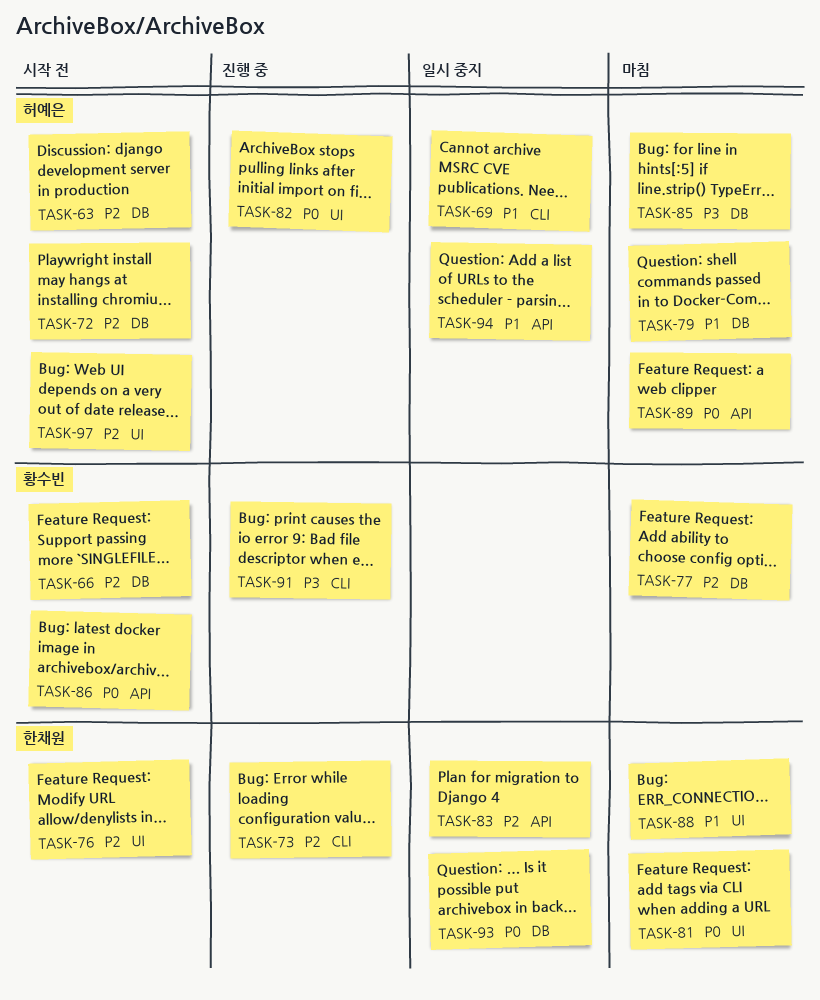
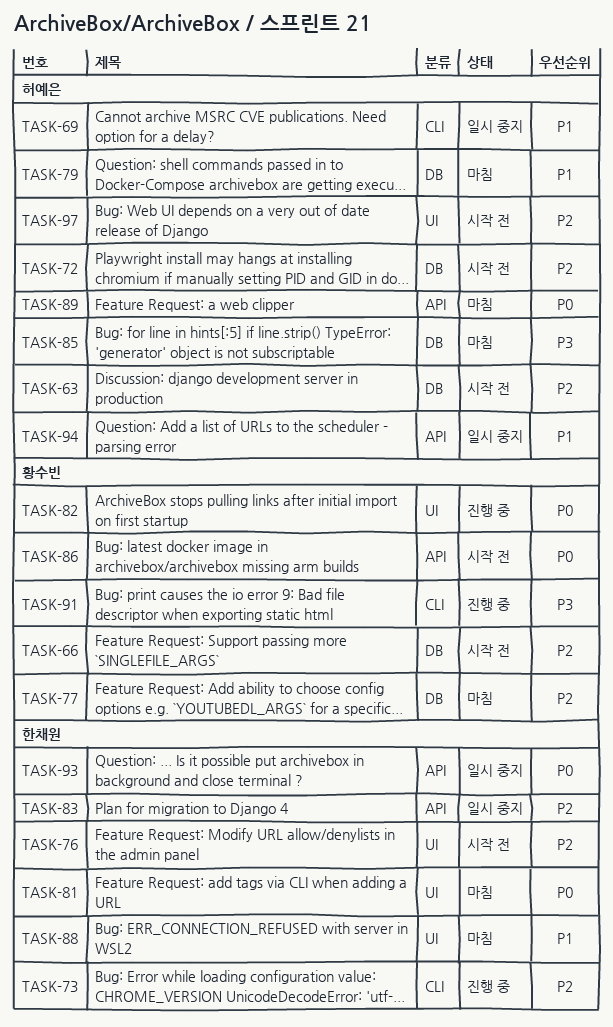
TASK-82, owner: 허예은 -> 황수빈
TASK-93, label: DB -> API

